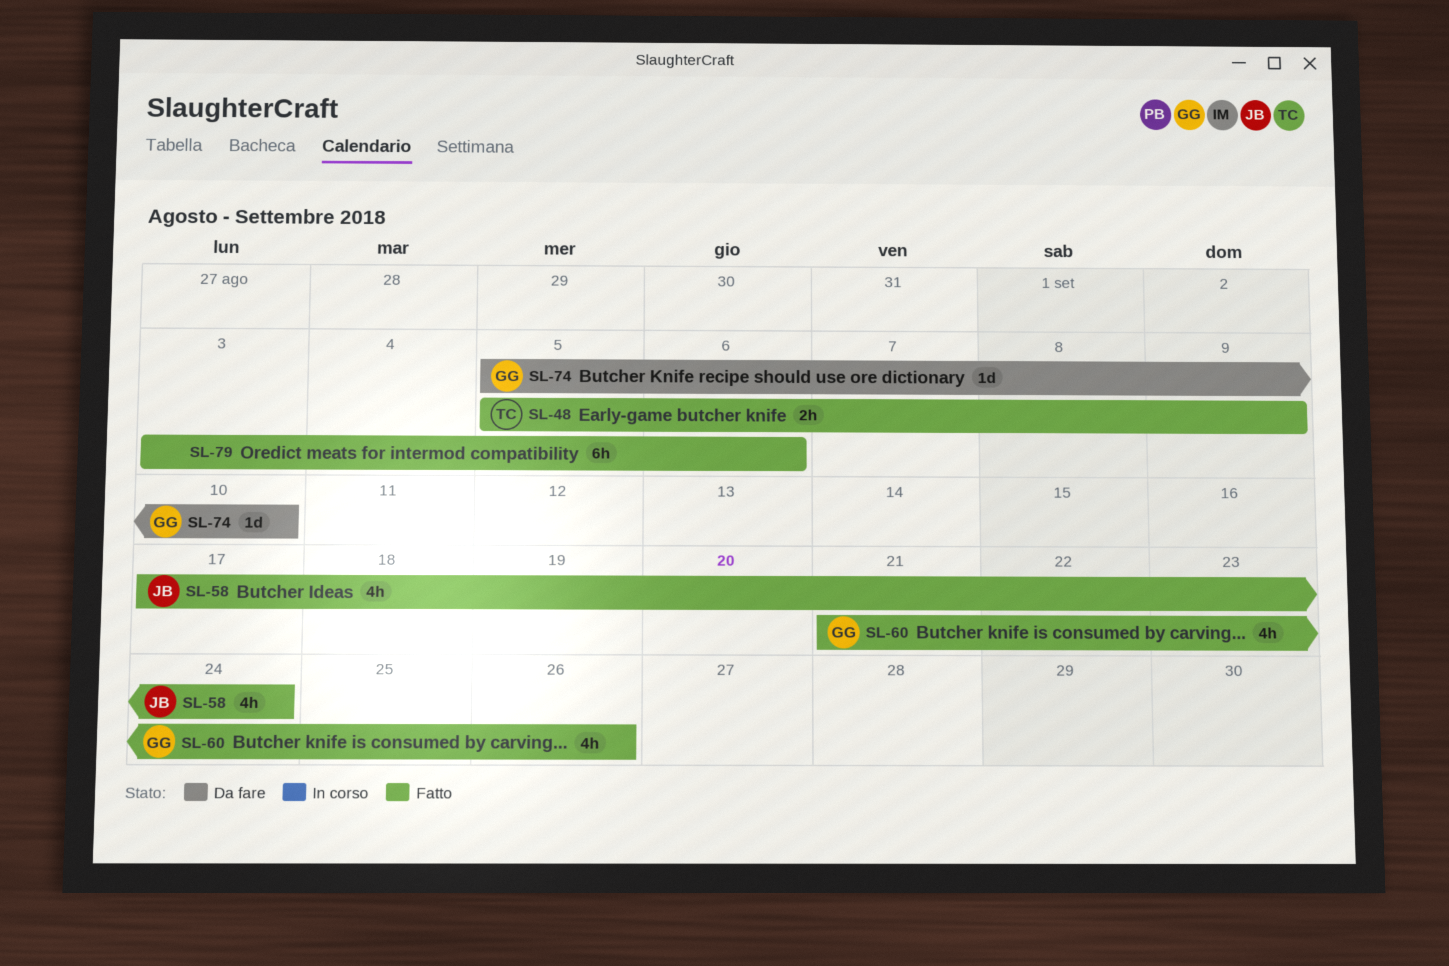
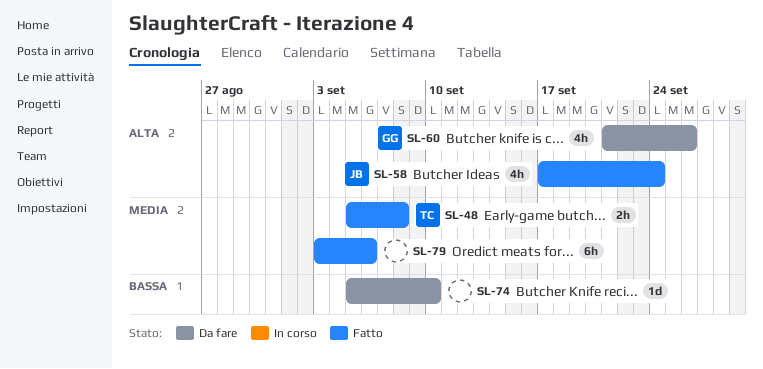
SL-48, due: Sep 9 -> Sep 8
SL-60, status: Fatto -> Da fare
SL-74, owner: GG -> none

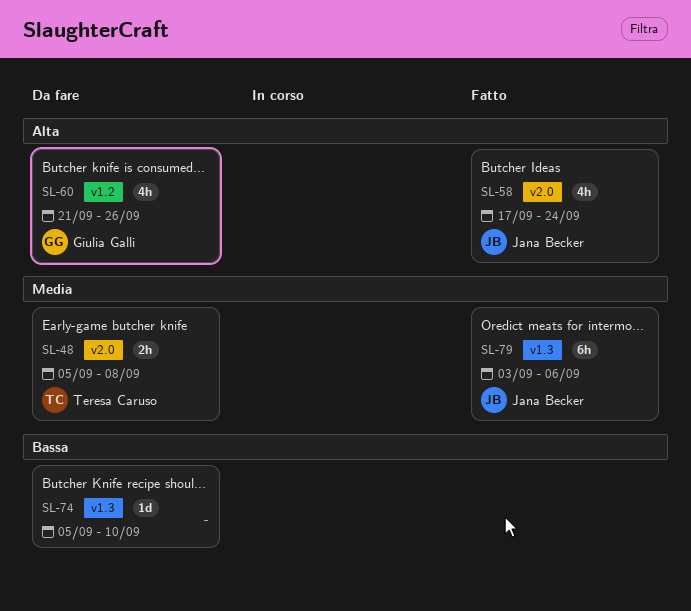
SL-48, status: Fatto -> Da fare
SL-79, owner: none -> Jana Becker

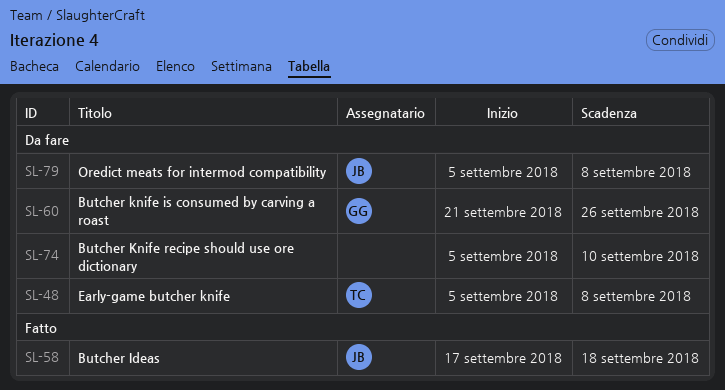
SL-58, due: Sep 24 -> Sep 18
SL-79, status: Fatto -> Da fare
SL-79, start: Sep 3 -> Sep 5
SL-79, due: Sep 6 -> Sep 8

